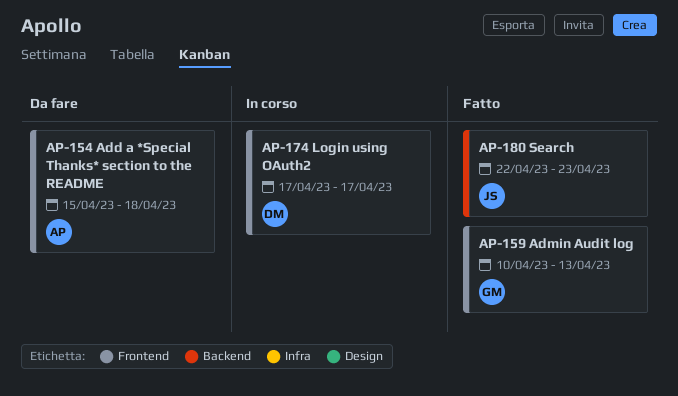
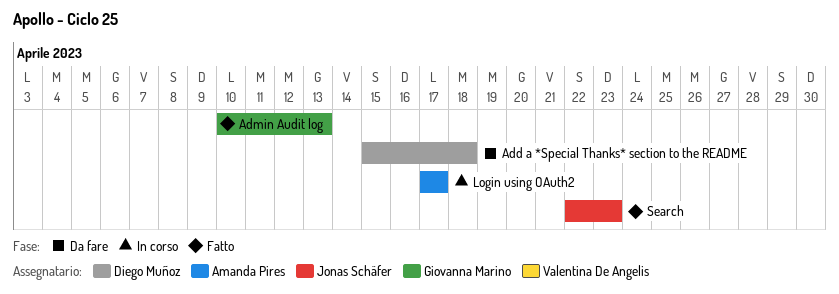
Add a *Special Thanks* section to the README, owner: Amanda Pires -> Diego Muñoz
Login using OAuth2, owner: Diego Muñoz -> Amanda Pires

